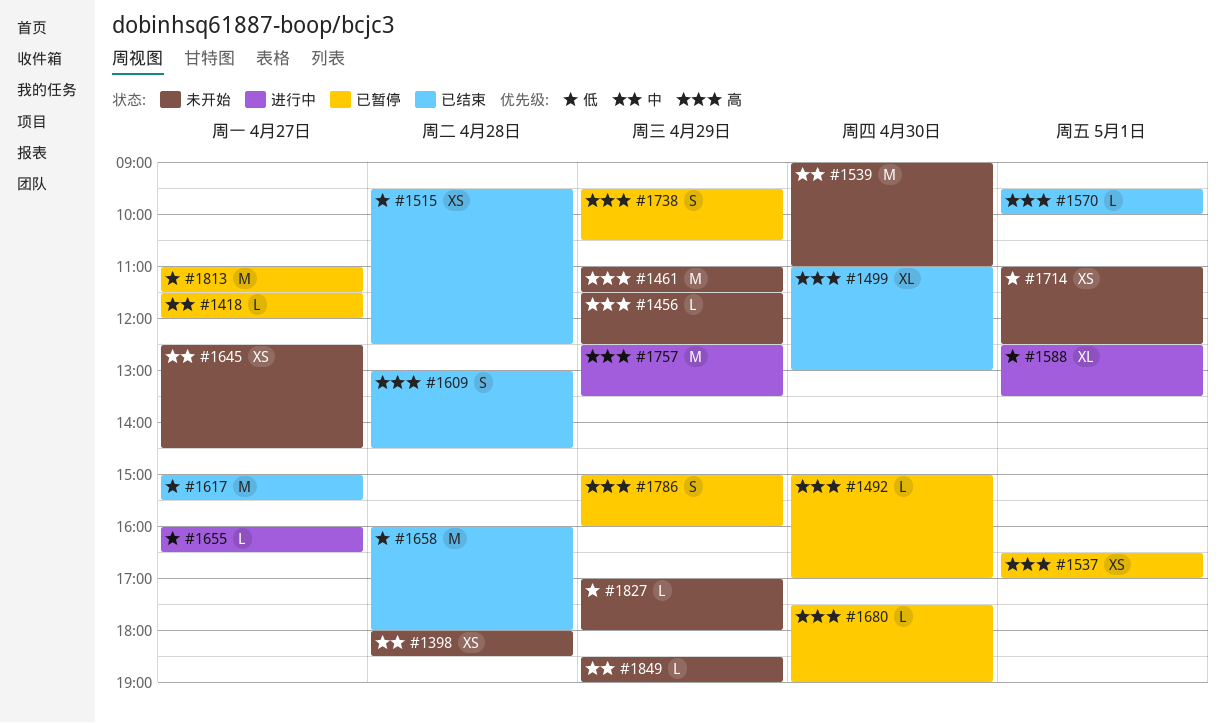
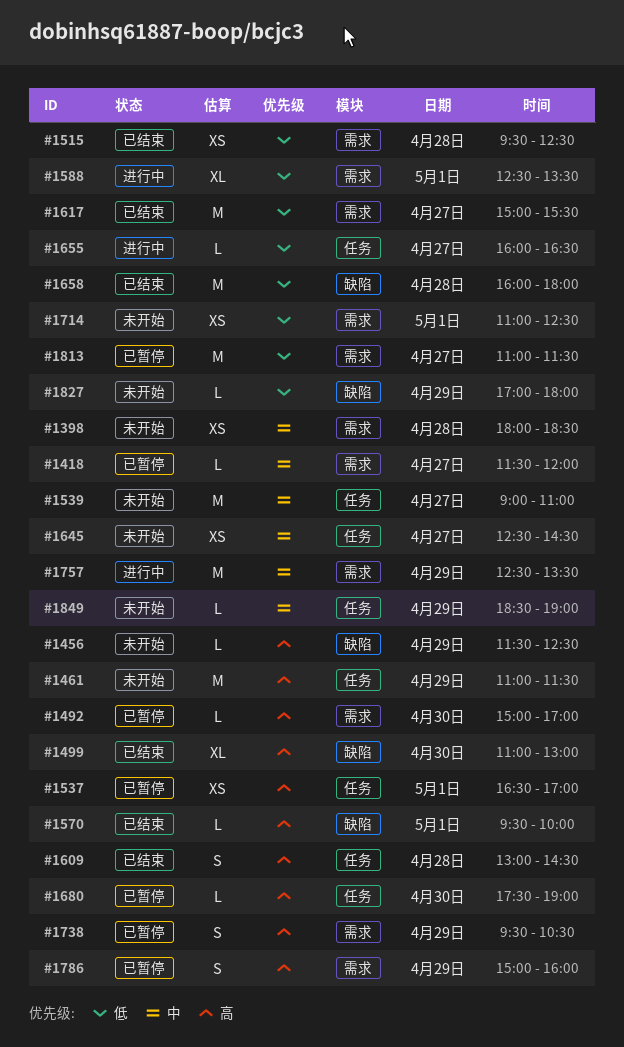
#1539, day: Apr 30 -> Apr 27
#1757, priority: 高 -> 中

